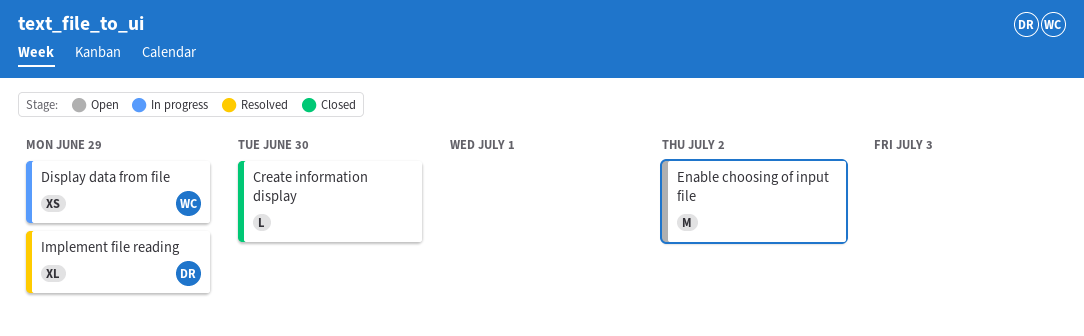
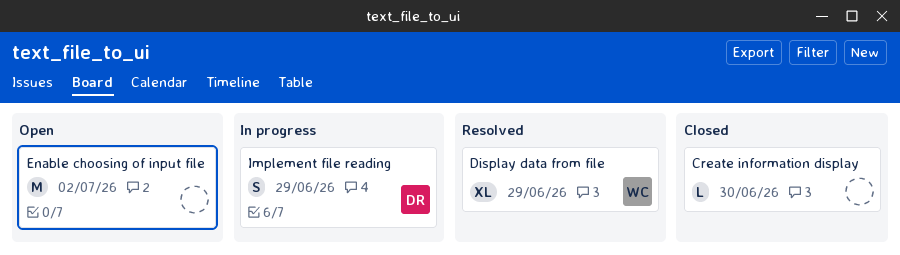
Display data from file, status: In progress -> Resolved
Display data from file, estimate: XS -> XL
Implement file reading, status: Resolved -> In progress
Implement file reading, estimate: XL -> S

